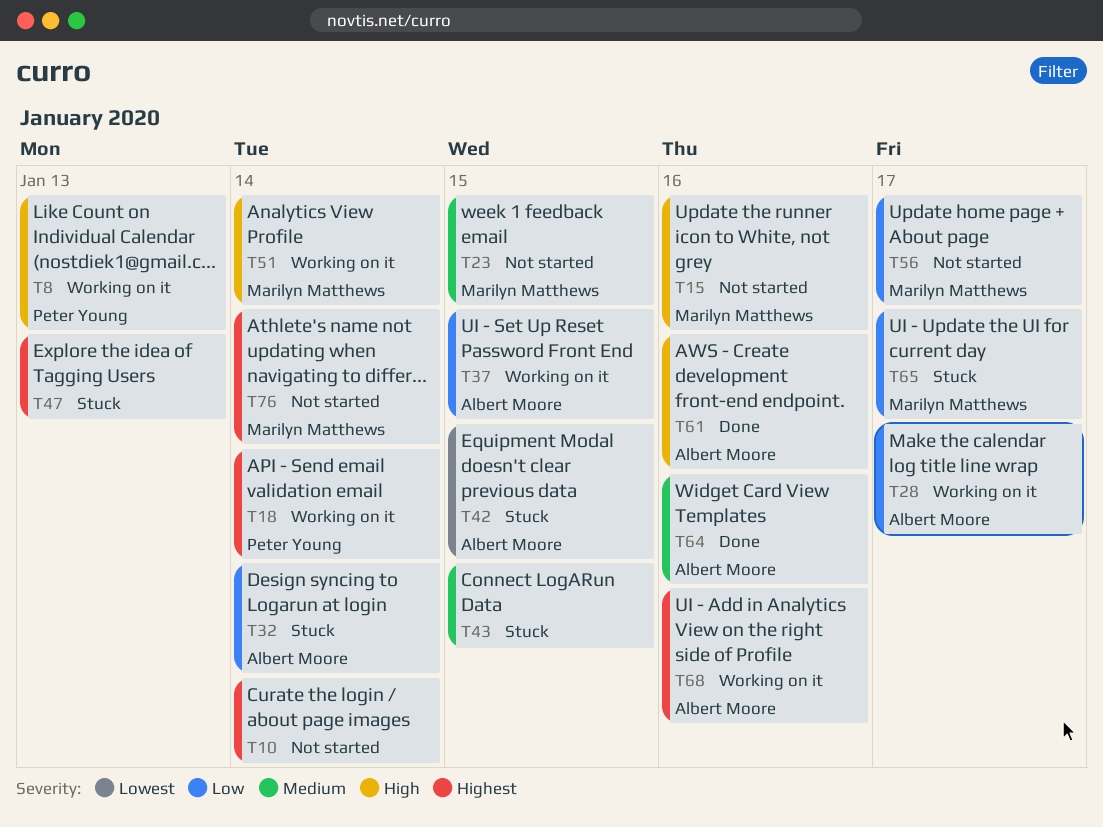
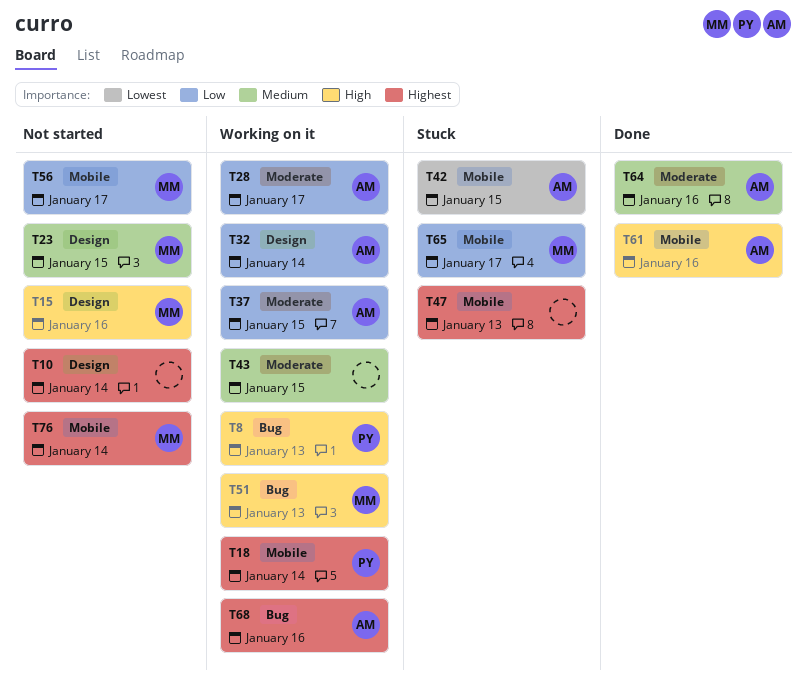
T32, status: Stuck -> Working on it
T43, status: Stuck -> Working on it
T51, due: Jan 14 -> Jan 13

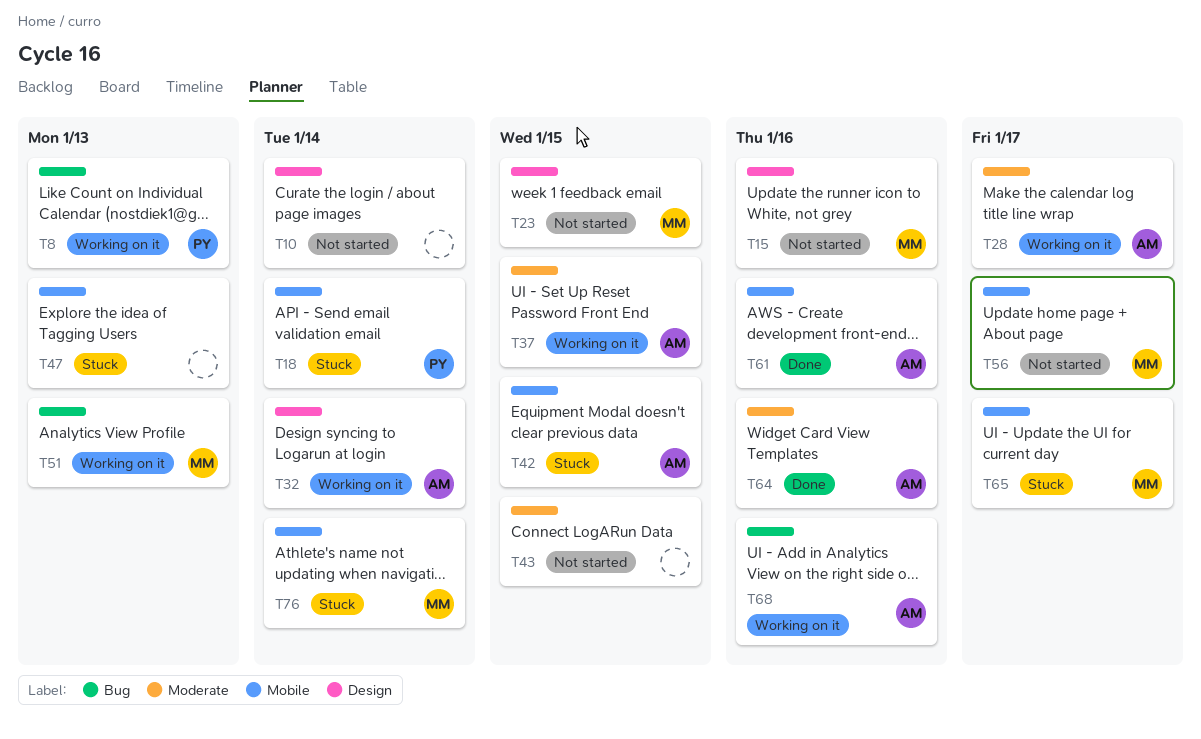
T18, status: Working on it -> Stuck
T43, status: Working on it -> Not started
T76, status: Not started -> Stuck

